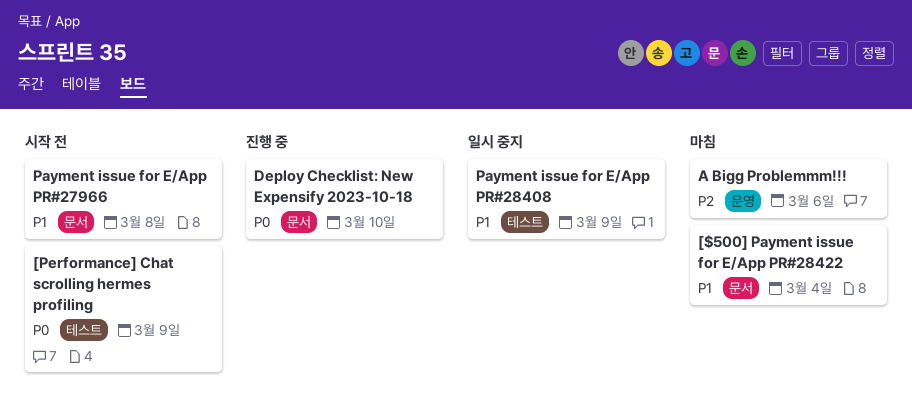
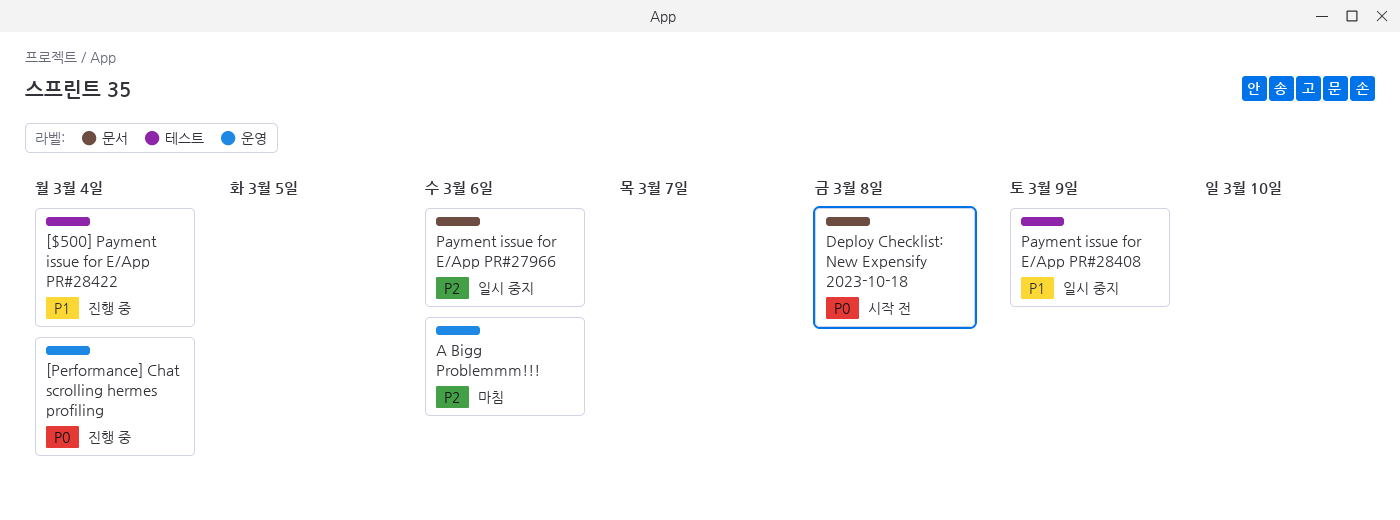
[$500] Payment issue for E/App PR#28422, status: 마침 -> 진행 중
[$500] Payment issue for E/App PR#28422, label: 문서 -> 테스트
[Performance] Chat scrolling hermes profiling, status: 시작 전 -> 진행 중
[Performance] Chat scrolling hermes profiling, label: 테스트 -> 운영
[Performance] Chat scrolling hermes profiling, due: Mar 9 -> Mar 4
Deploy Checklist: New Expensify 2023-10-18, status: 진행 중 -> 시작 전
Deploy Checklist: New Expensify 2023-10-18, due: Mar 10 -> Mar 8
Payment issue for E/App PR#27966, status: 시작 전 -> 일시 중지
Payment issue for E/App PR#27966, priority: P1 -> P2
Payment issue for E/App PR#27966, due: Mar 8 -> Mar 6

